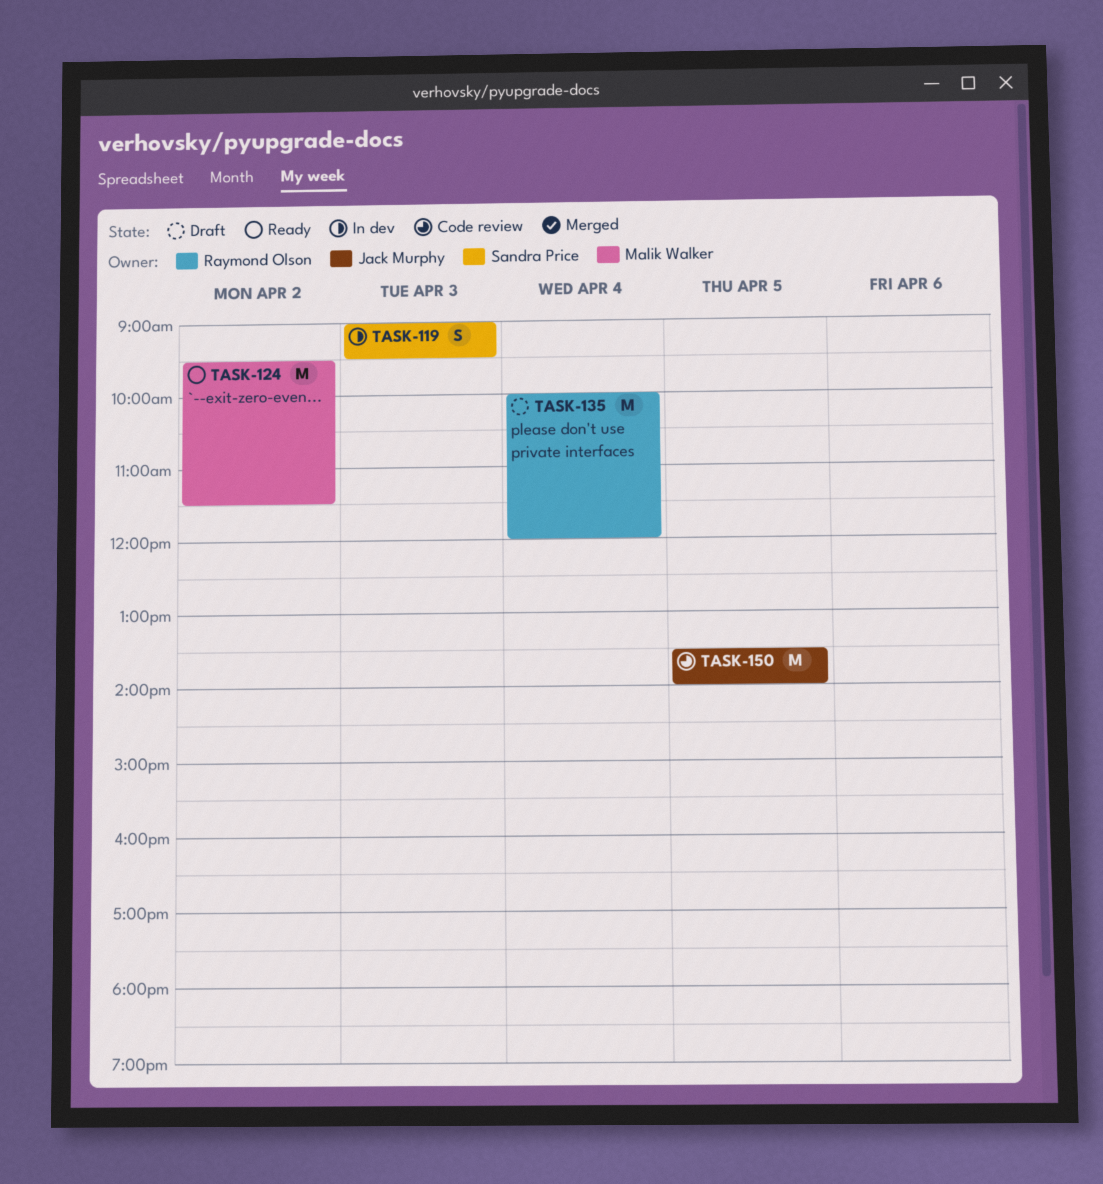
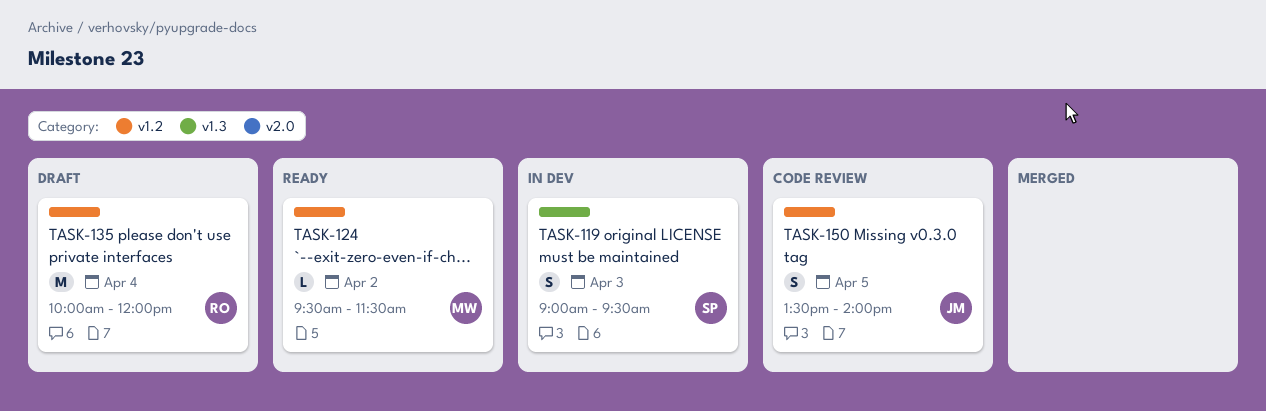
TASK-124, estimate: M -> L
TASK-150, estimate: M -> S

